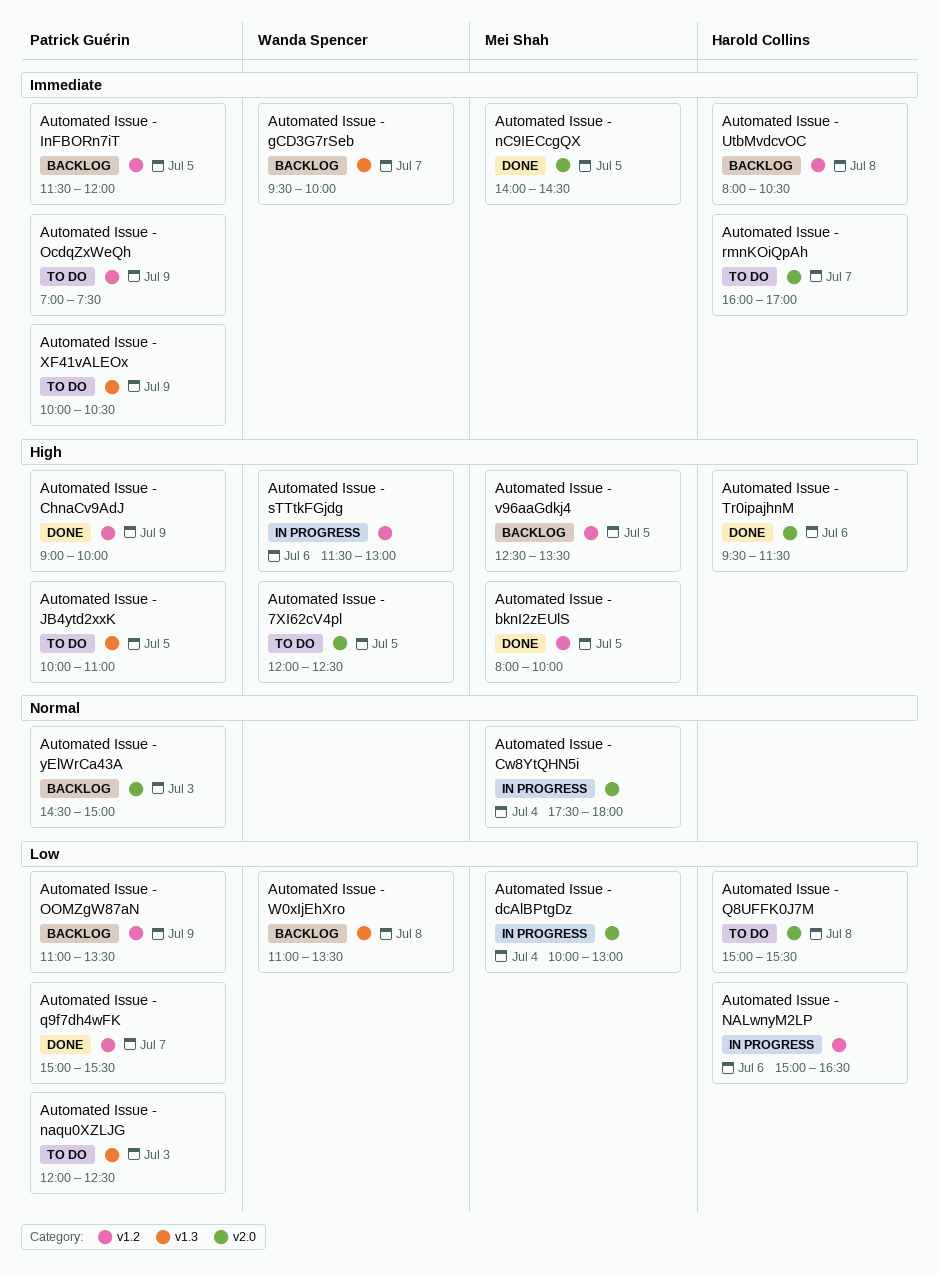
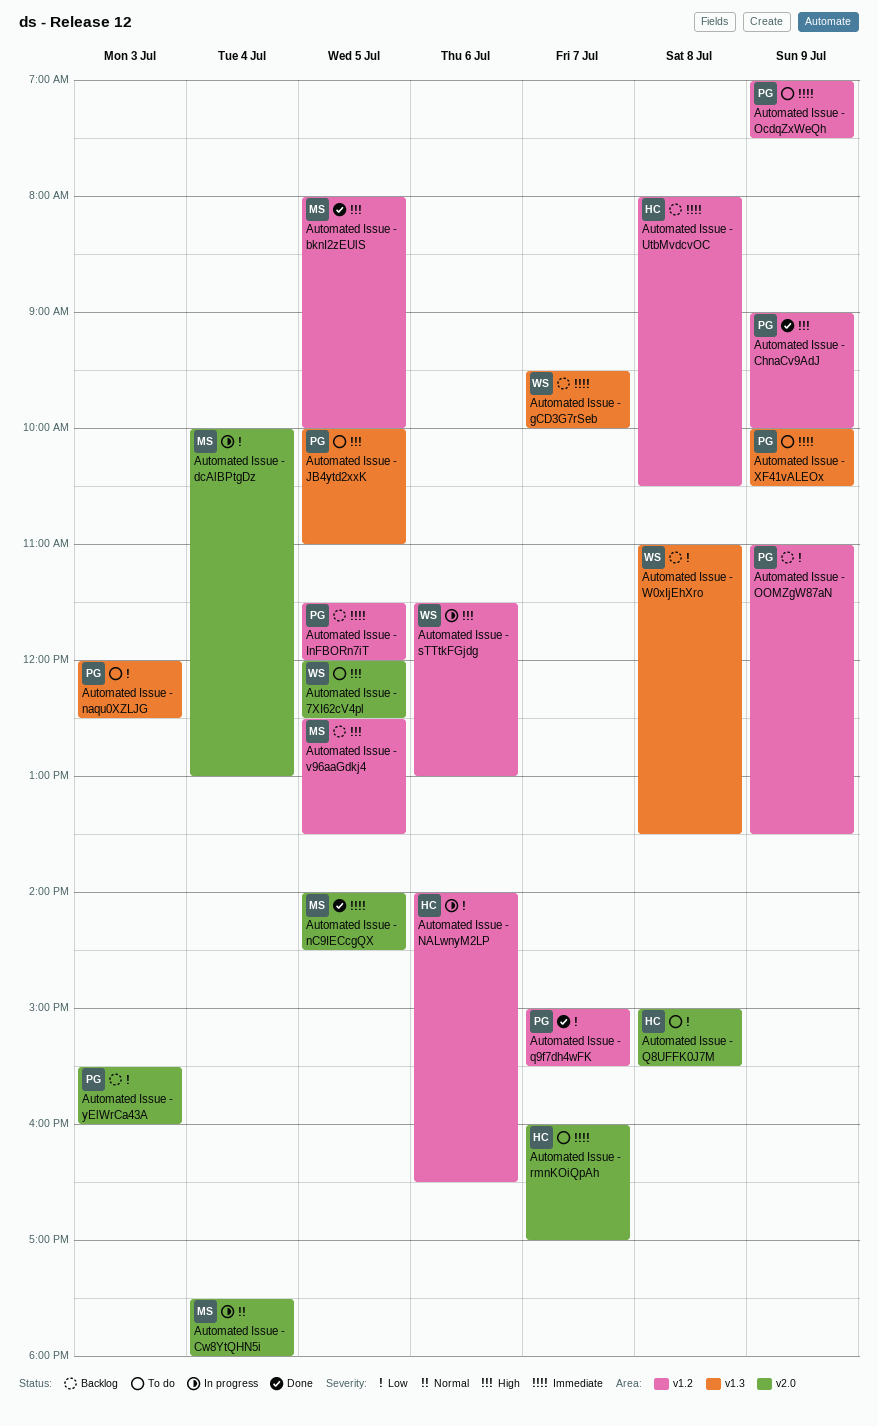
Automated Issue - NALwnyM2LP, begins: 15:00 -> 14:00
Automated Issue - Tr0ipajhnM: present -> none
Automated Issue - yElWrCa43A, priority: Normal -> Low
Automated Issue - yElWrCa43A, begins: 14:30 -> 15:30
Automated Issue - yElWrCa43A, ends: 15:00 -> 16:00

